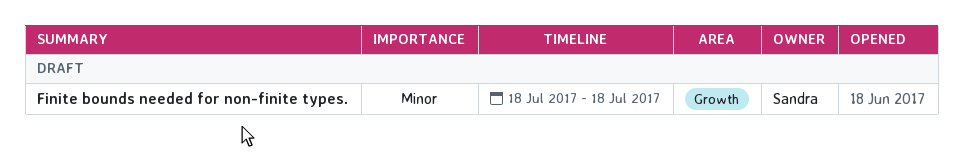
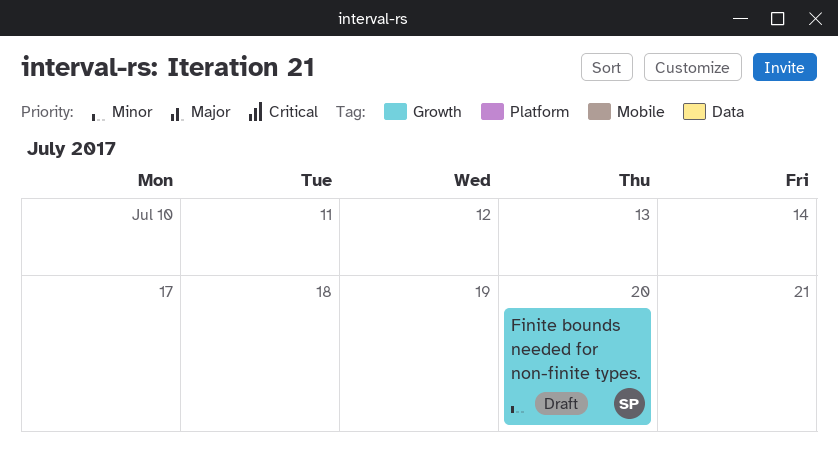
Finite bounds needed for non-finite types., due: Jul 18 -> Jul 20

